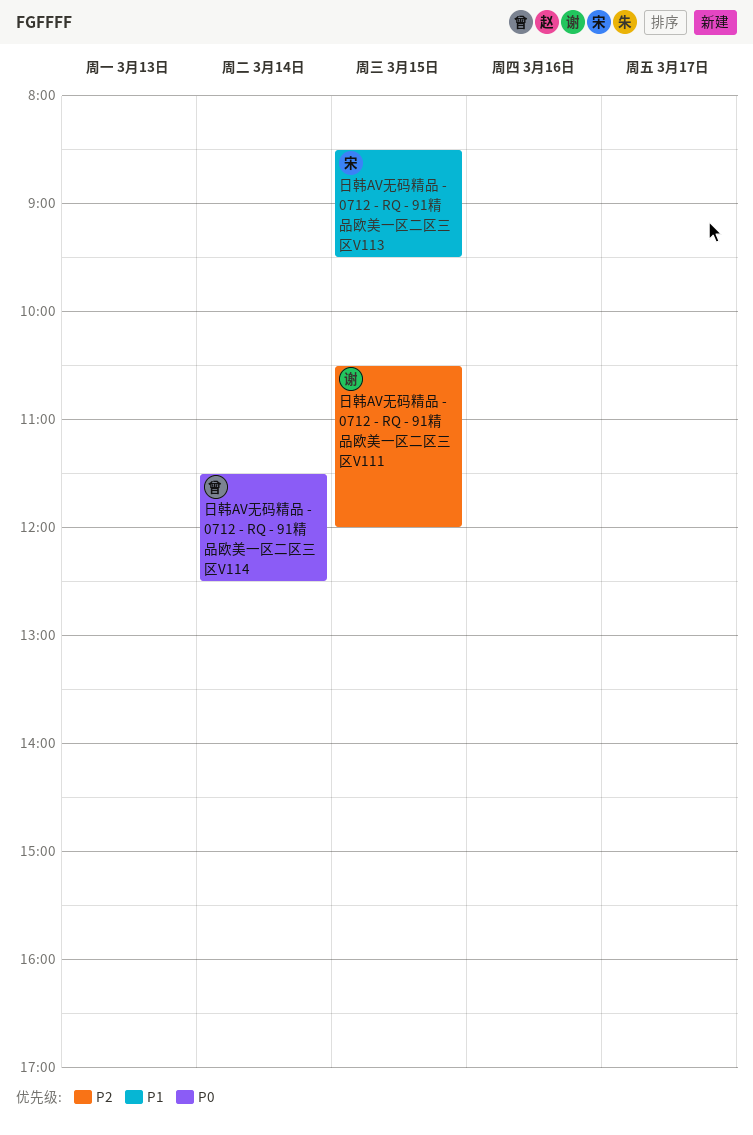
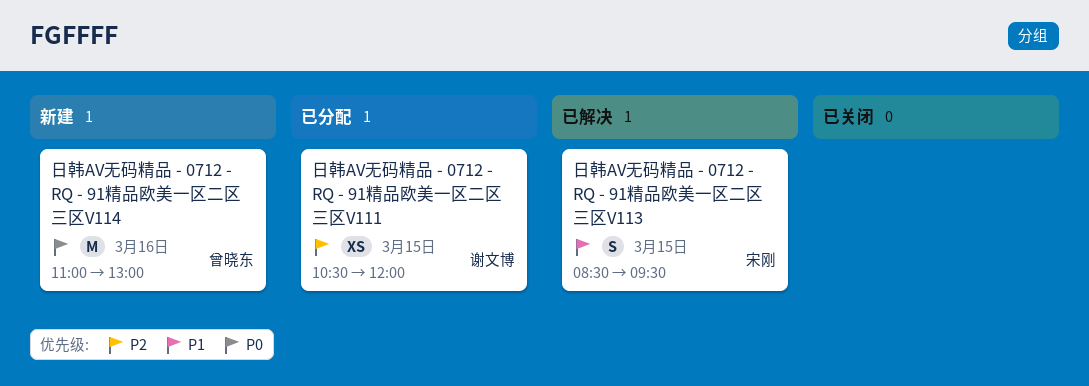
日韩AV无码精品 - 0712 - RQ - 91精品欧美一区二区三区V114, day: Mar 14 -> Mar 16
日韩AV无码精品 - 0712 - RQ - 91精品欧美一区二区三区V114, begins: 11:30 -> 11:00
日韩AV无码精品 - 0712 - RQ - 91精品欧美一区二区三区V114, ends: 12:30 -> 13:00

